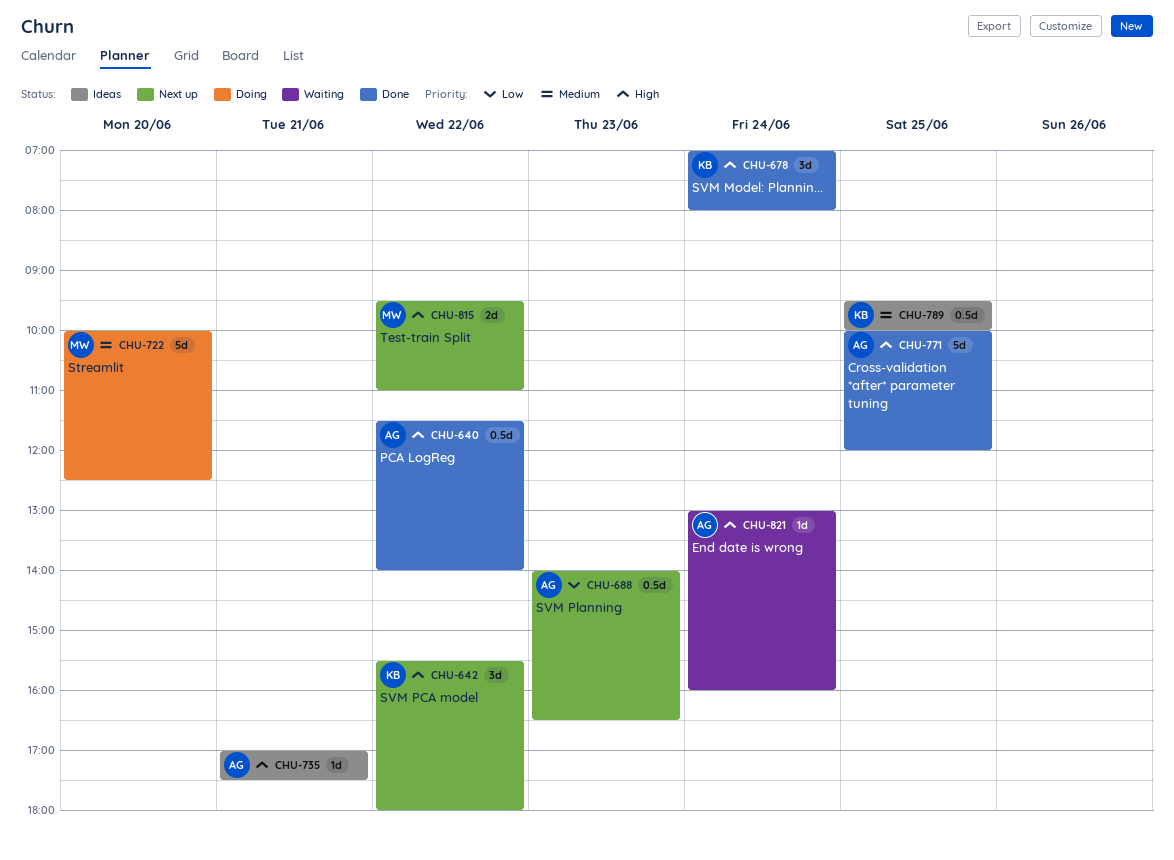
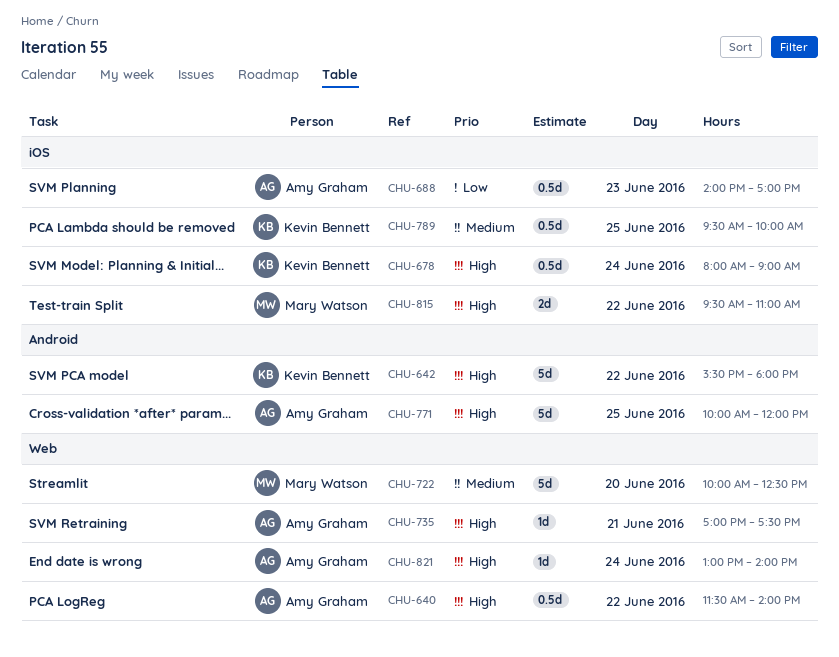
CHU-642, estimate: 3d -> 5d
CHU-678, estimate: 3d -> 0.5d
CHU-678, begins: 07:00 -> 08:00
CHU-678, ends: 08:00 -> 09:00
CHU-688, ends: 16:30 -> 17:00
CHU-821, ends: 16:00 -> 14:00

